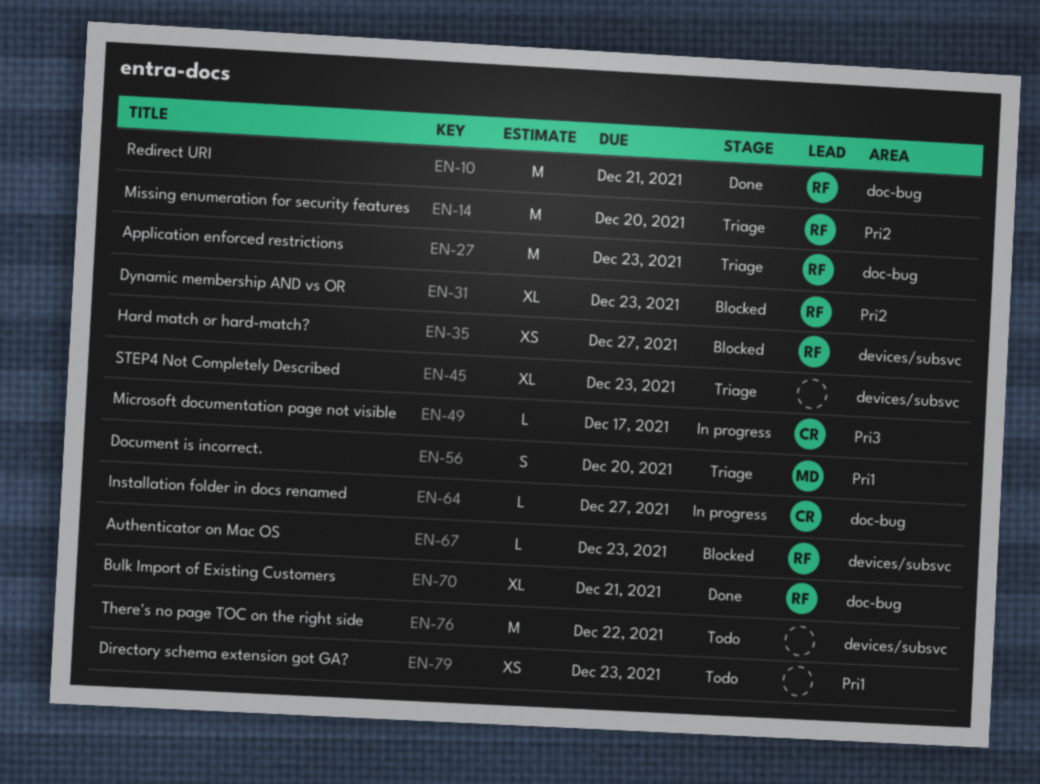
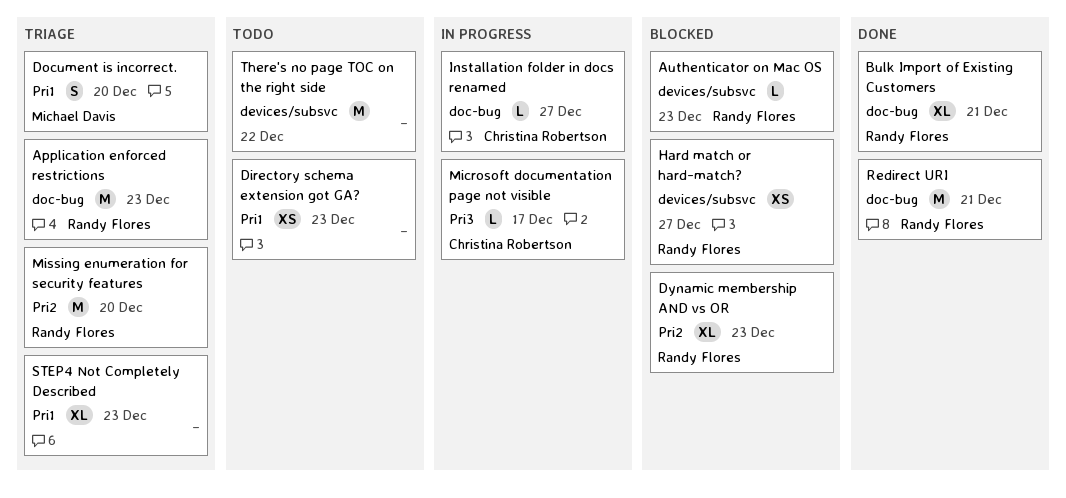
STEP4 Not Completely Described, label: devices/subsvc -> Pri1

